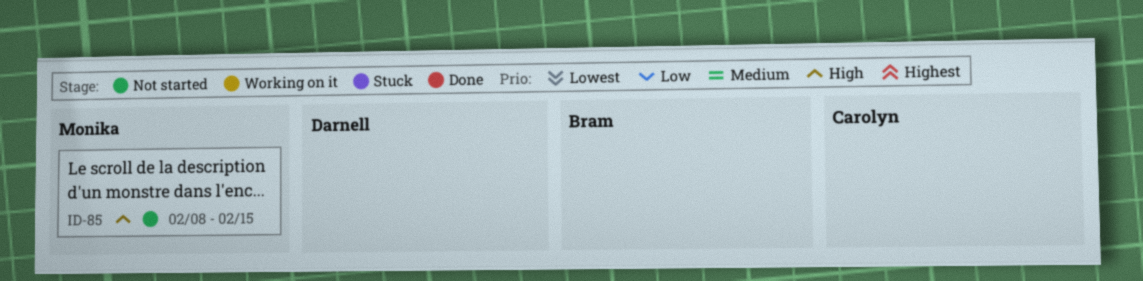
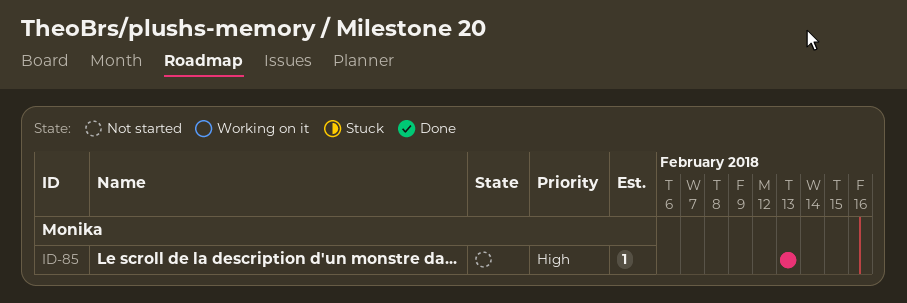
ID-85, start: Feb 8 -> Feb 13
ID-85, due: Feb 15 -> Feb 13

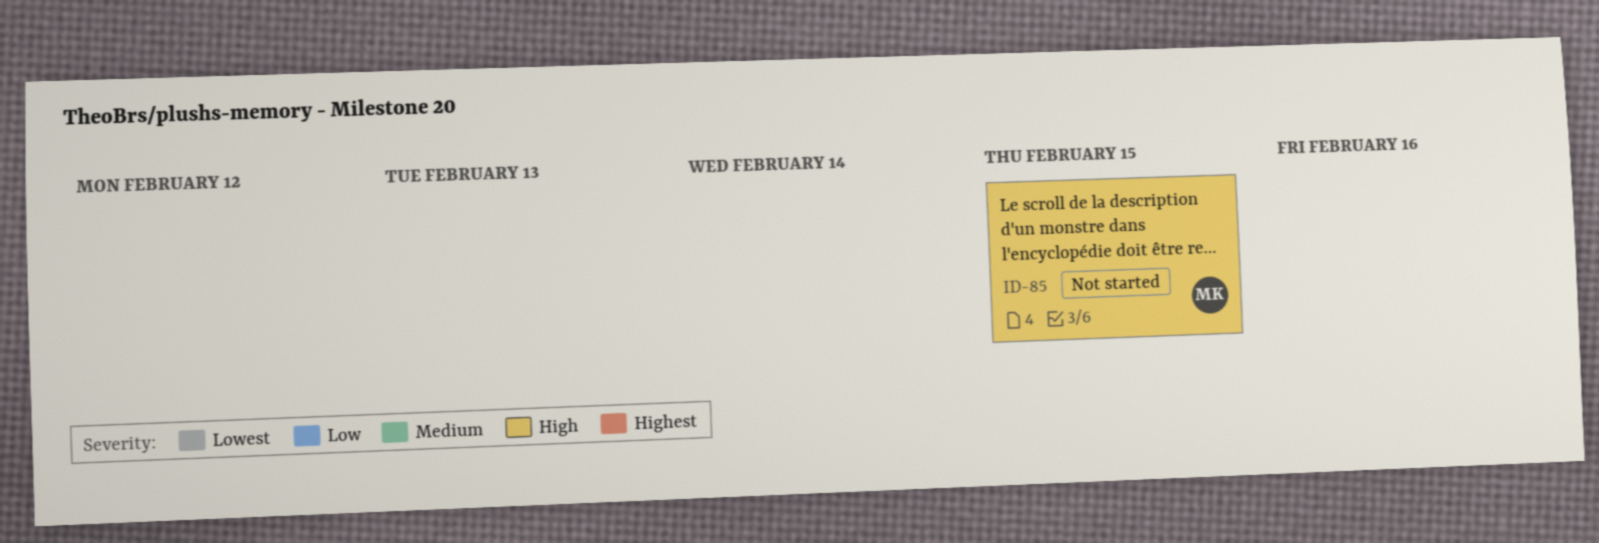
ID-85, due: Feb 13 -> Feb 15

